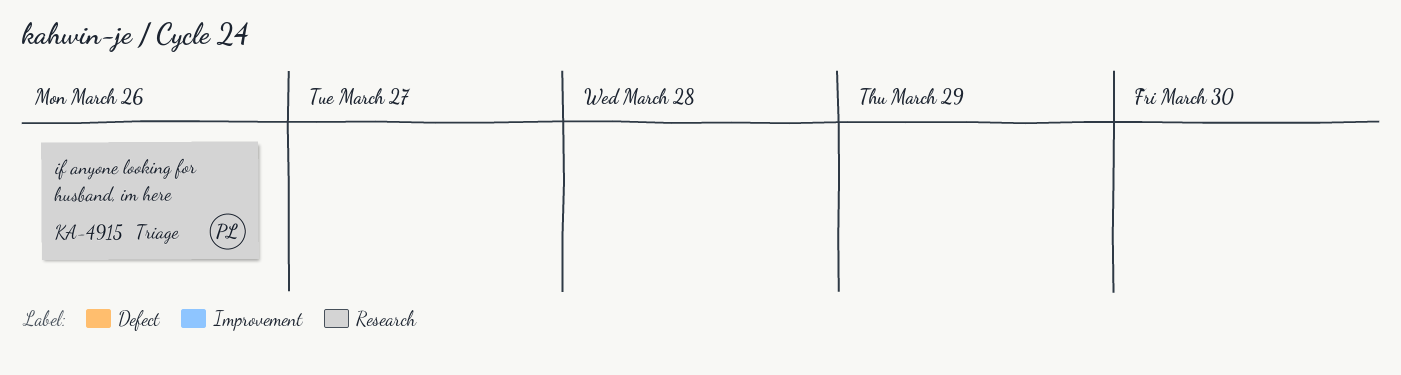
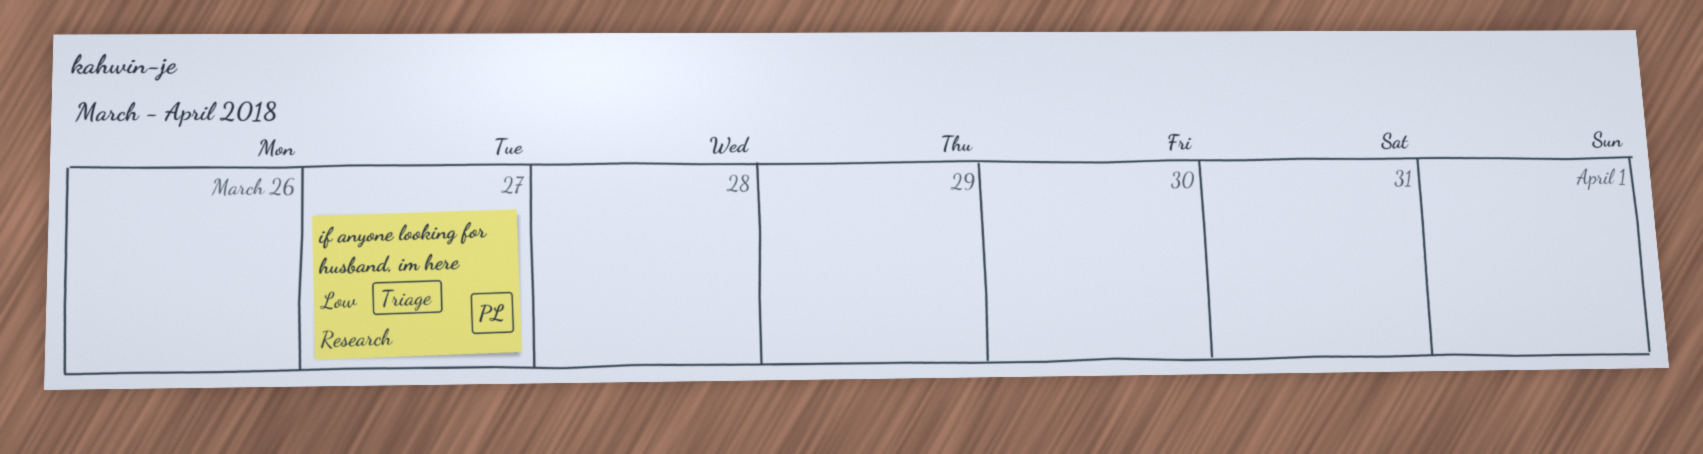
if anyone looking for husband, im here, due: Mar 26 -> Mar 27

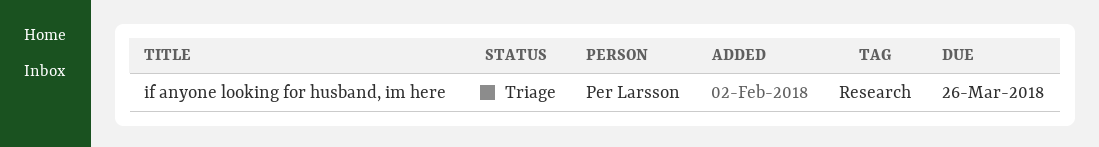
if anyone looking for husband, im here, due: Mar 27 -> Mar 26

